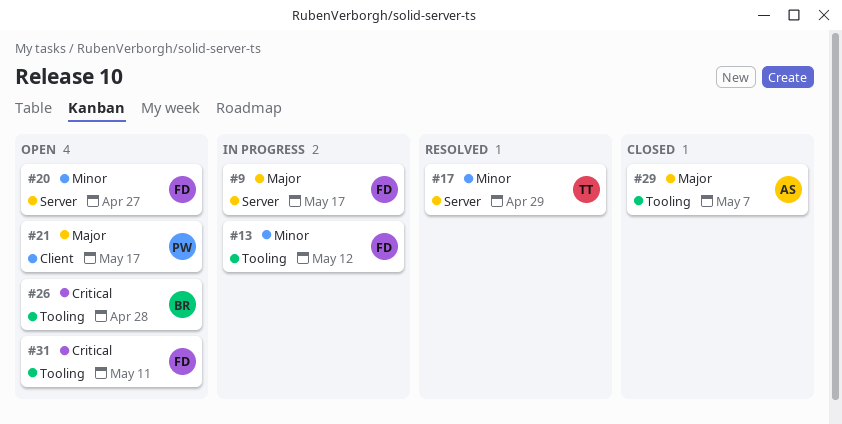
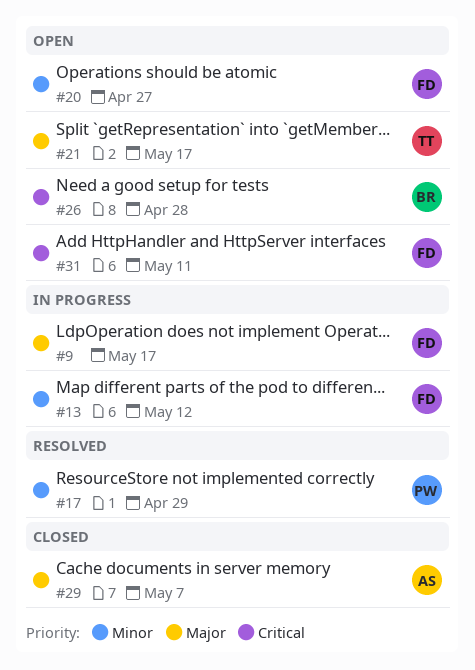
#17, owner: TT -> PW
#21, owner: PW -> TT

